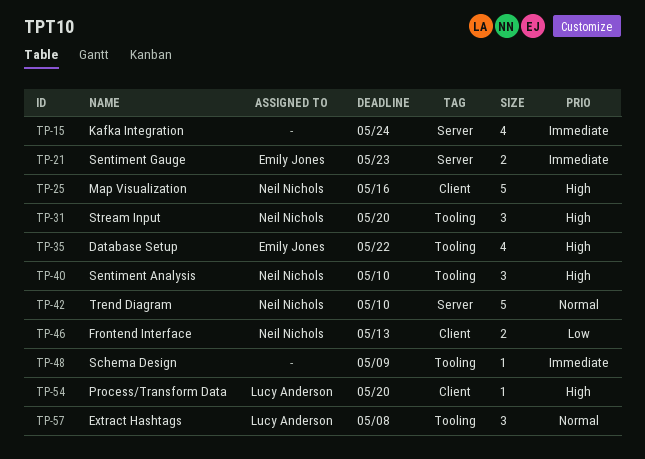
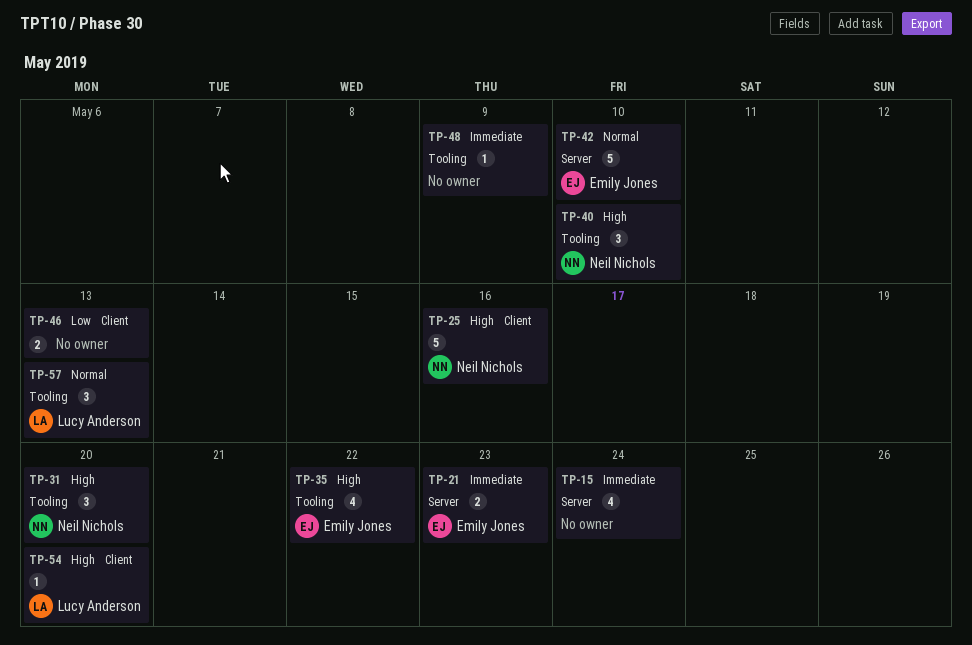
TP-42, owner: Neil Nichols -> Emily Jones
TP-46, owner: Neil Nichols -> none
TP-57, due: May 8 -> May 13

